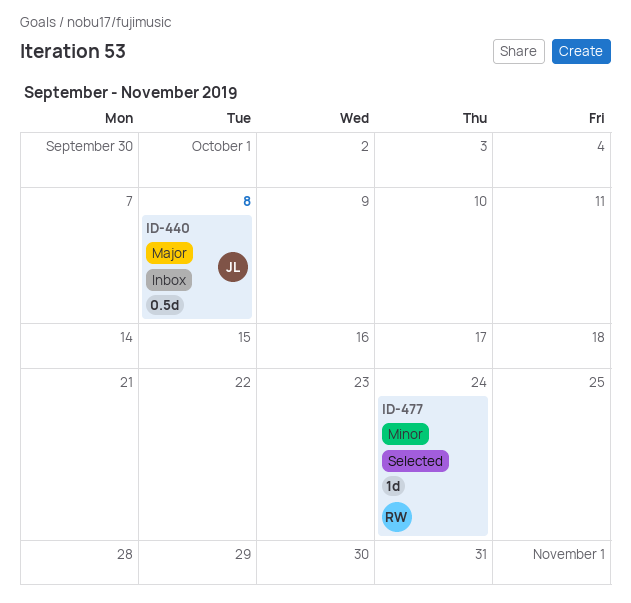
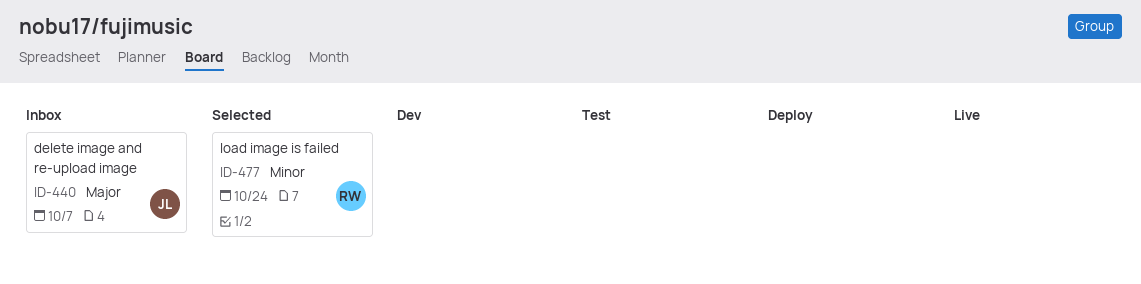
ID-440, due: Oct 8 -> Oct 7

